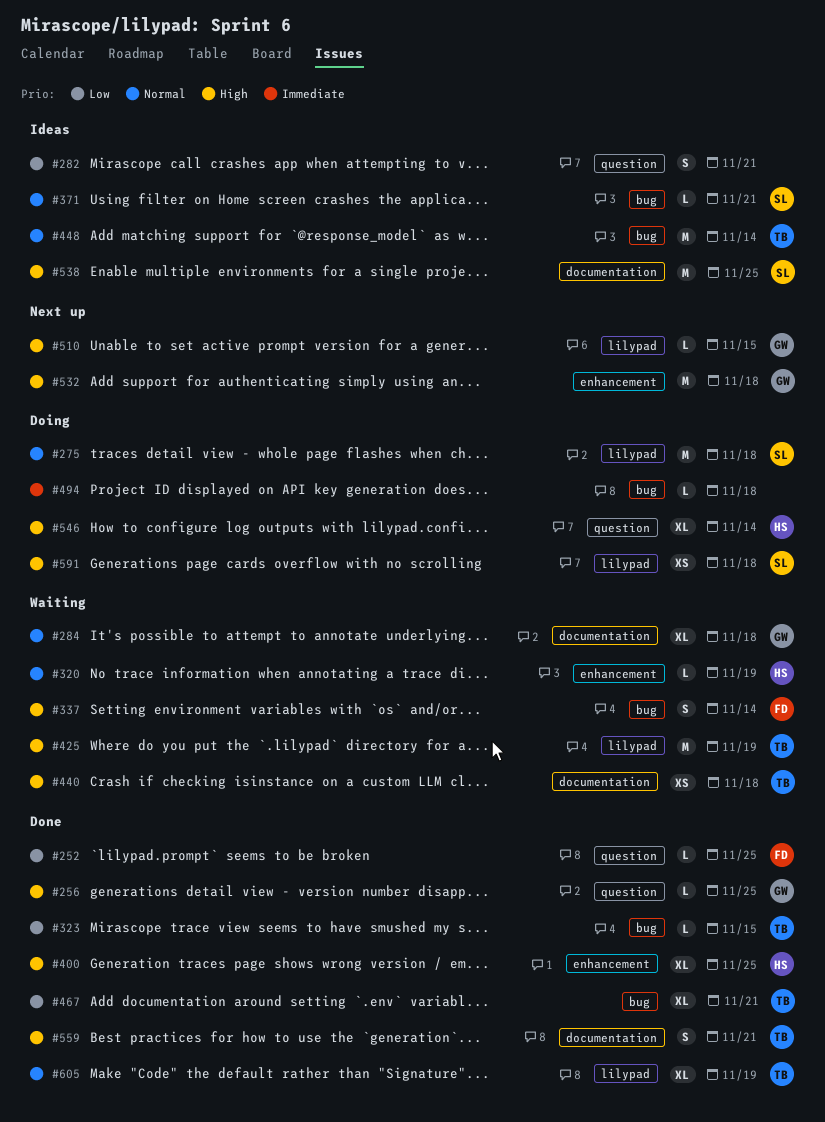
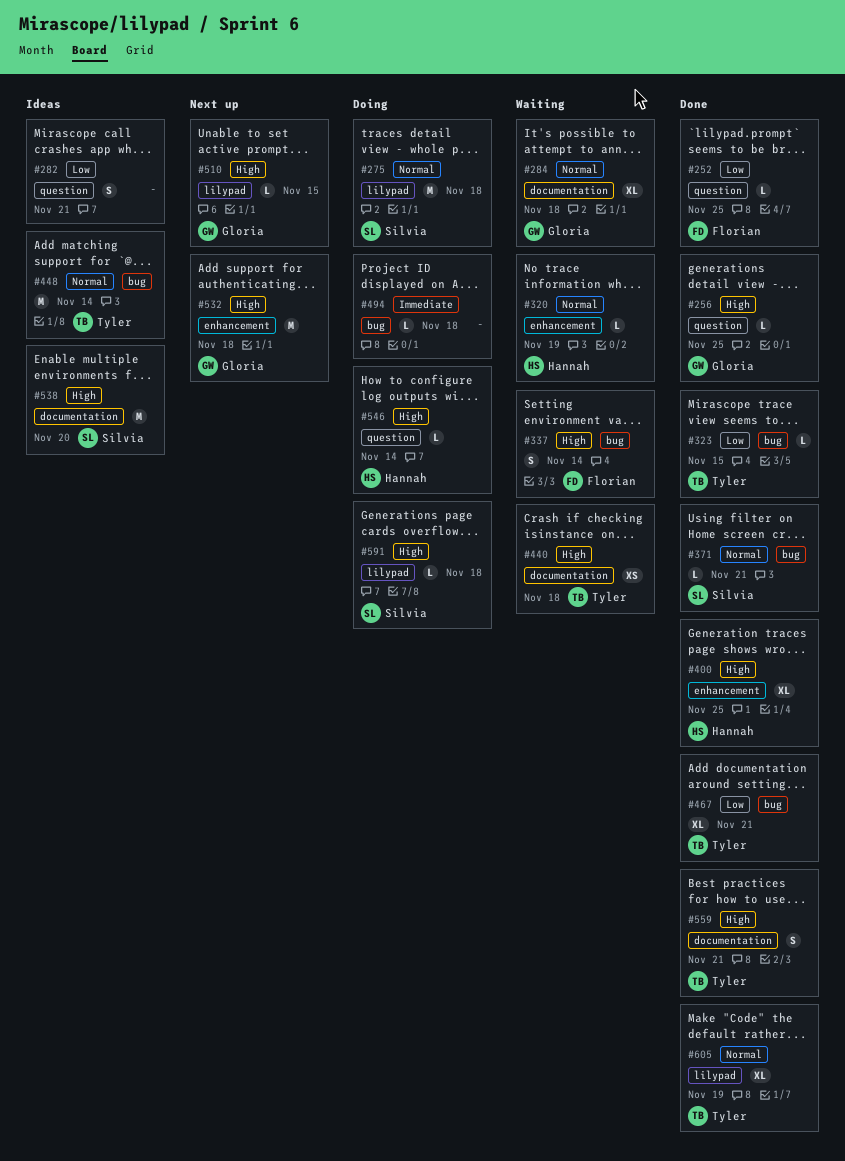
#371, status: Ideas -> Done
#425: present -> none
#538, due: Nov 25 -> Nov 20
#546, estimate: XL -> L
#591, estimate: XS -> L

